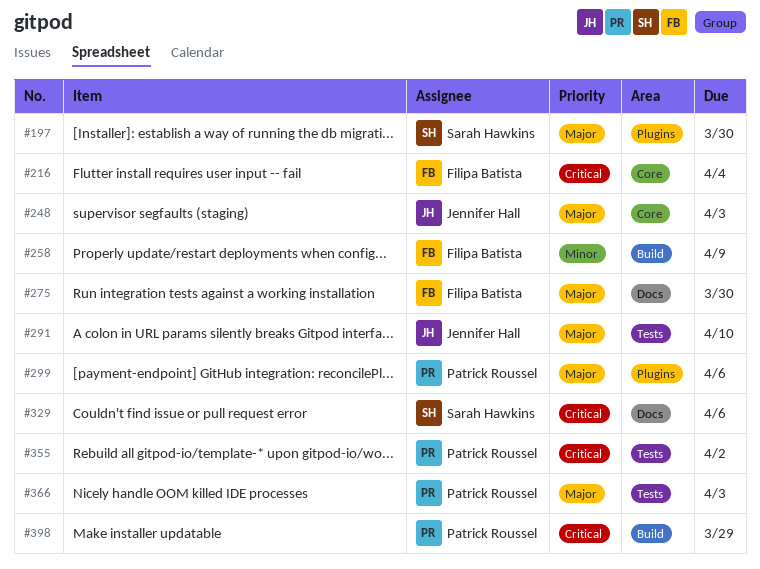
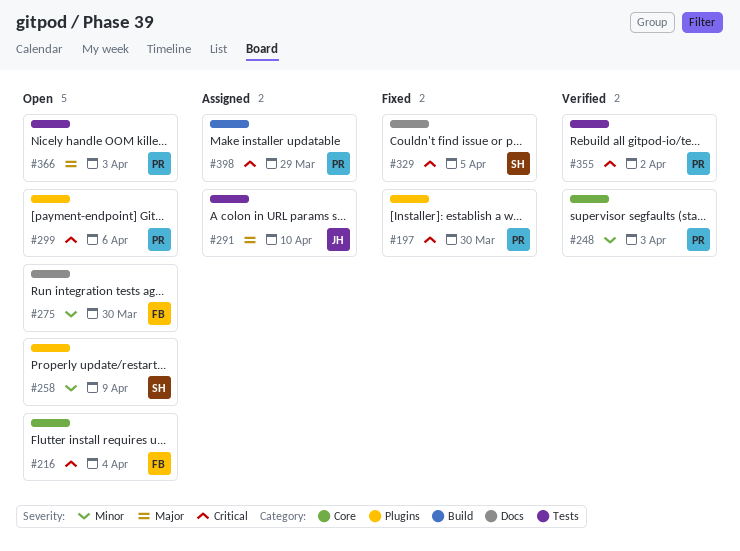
#197, owner: Sarah Hawkins -> Patrick Roussel
#197, priority: Major -> Critical
#248, owner: Jennifer Hall -> Patrick Roussel
#248, priority: Major -> Minor
#258, owner: Filipa Batista -> Sarah Hawkins
#258, label: Build -> Plugins
#275, priority: Major -> Minor
#299, priority: Major -> Critical
#329, due: Apr 6 -> Apr 5

